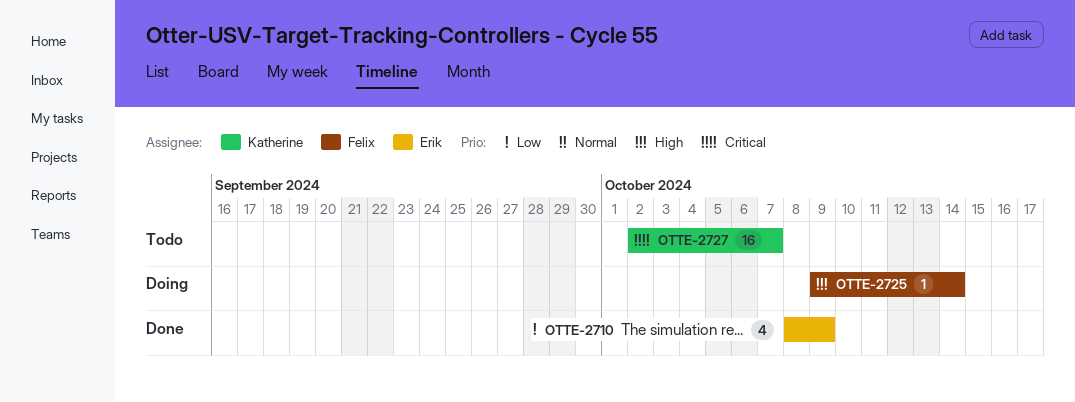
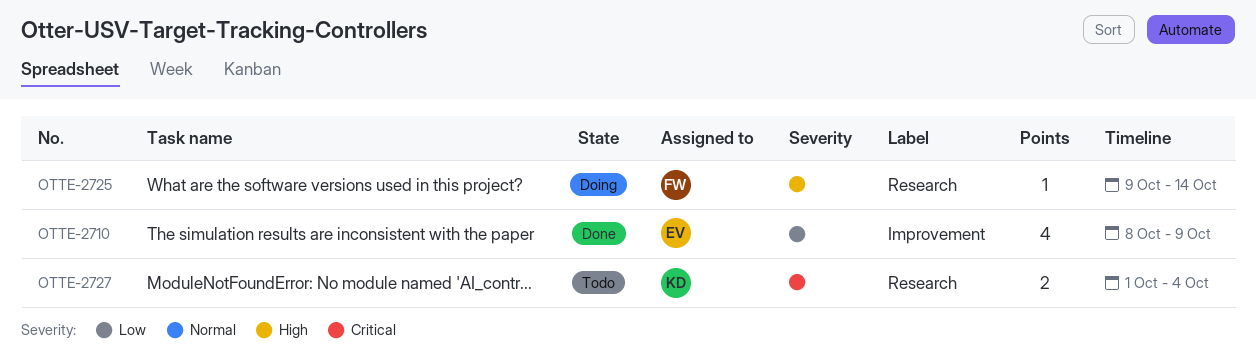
OTTE-2727, estimate: 16 -> 2
OTTE-2727, start: Oct 2 -> Oct 1
OTTE-2727, due: Oct 7 -> Oct 4

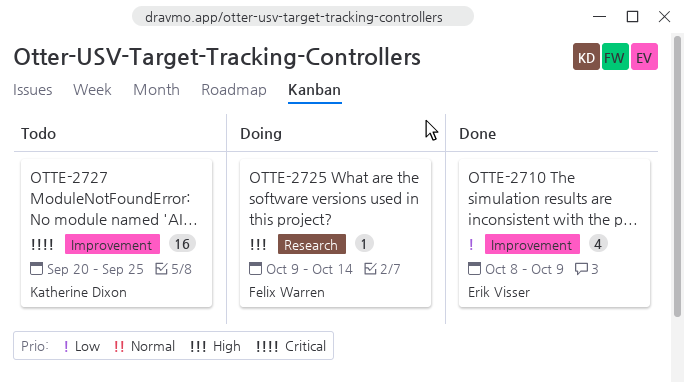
OTTE-2727, label: Research -> Improvement
OTTE-2727, estimate: 2 -> 16
OTTE-2727, start: Oct 1 -> Sep 20
OTTE-2727, due: Oct 4 -> Sep 25

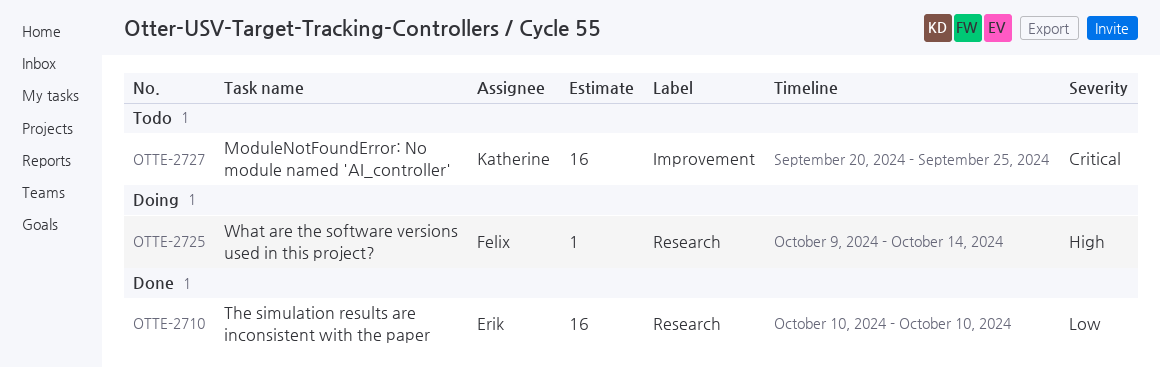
OTTE-2710, label: Improvement -> Research
OTTE-2710, estimate: 4 -> 16
OTTE-2710, start: Oct 8 -> Oct 10
OTTE-2710, due: Oct 9 -> Oct 10

